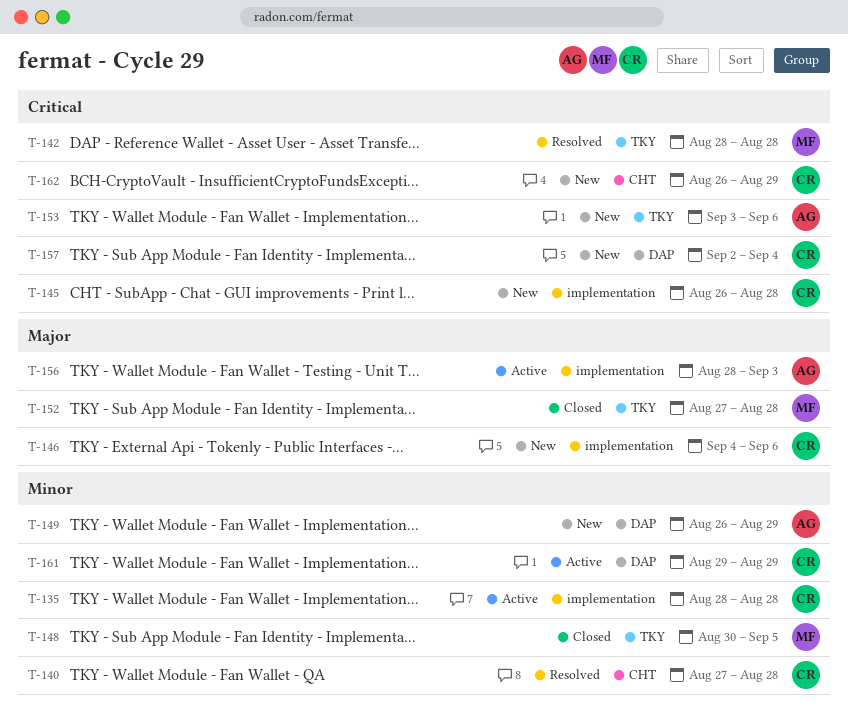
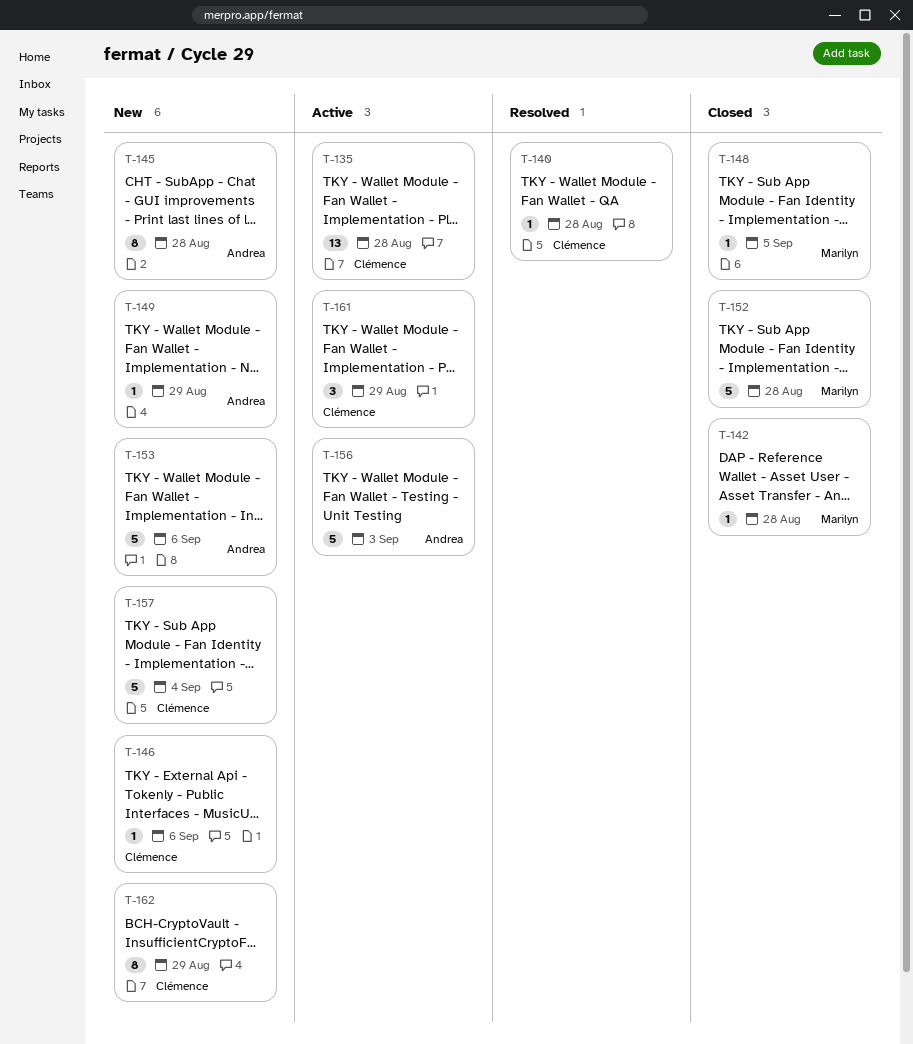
T-142, status: Resolved -> Closed
T-145, owner: Clémence -> Andrea

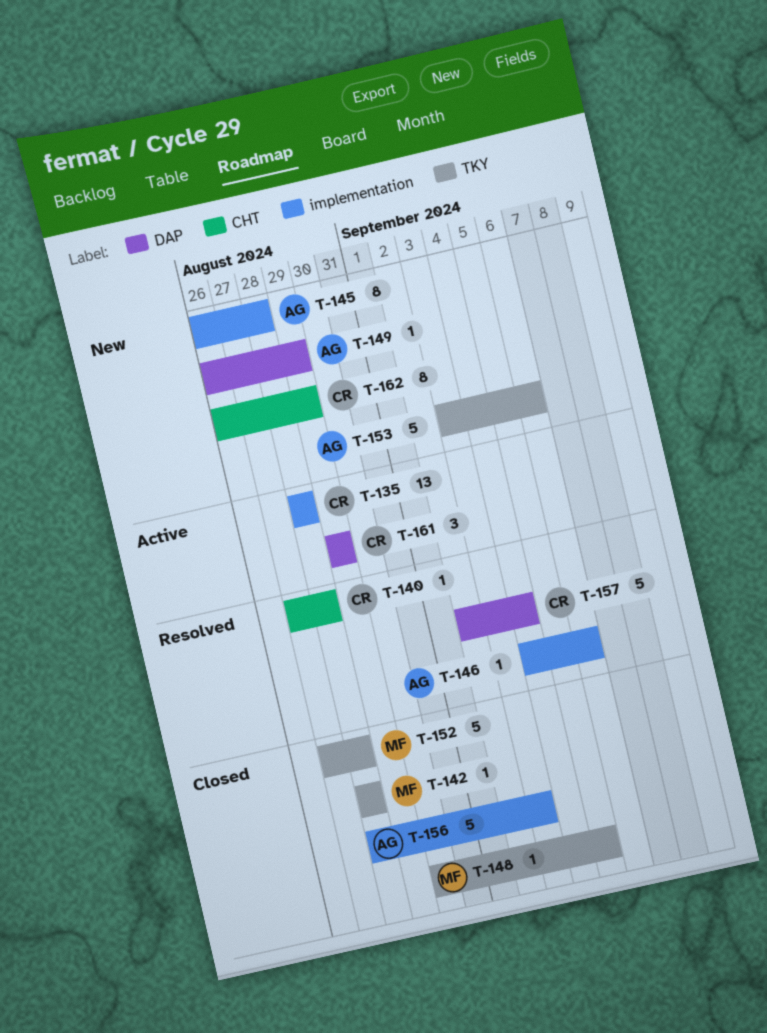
T-146, status: New -> Resolved
T-146, owner: Clémence -> Andrea
T-156, status: Active -> Closed
T-157, status: New -> Resolved

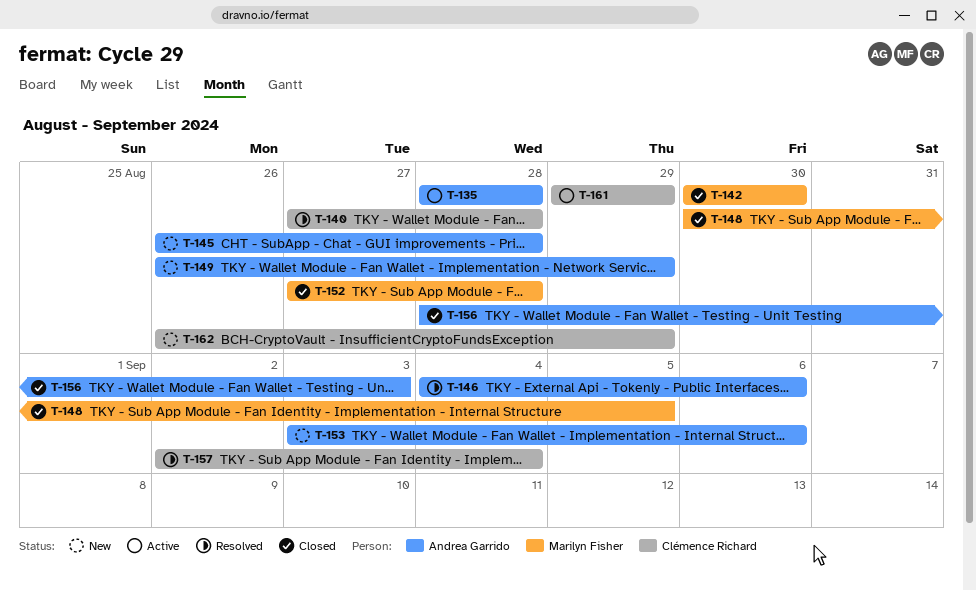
T-135, owner: Clémence Richard -> Andrea Garrido
T-142, start: Aug 28 -> Aug 30
T-142, due: Aug 28 -> Aug 30

